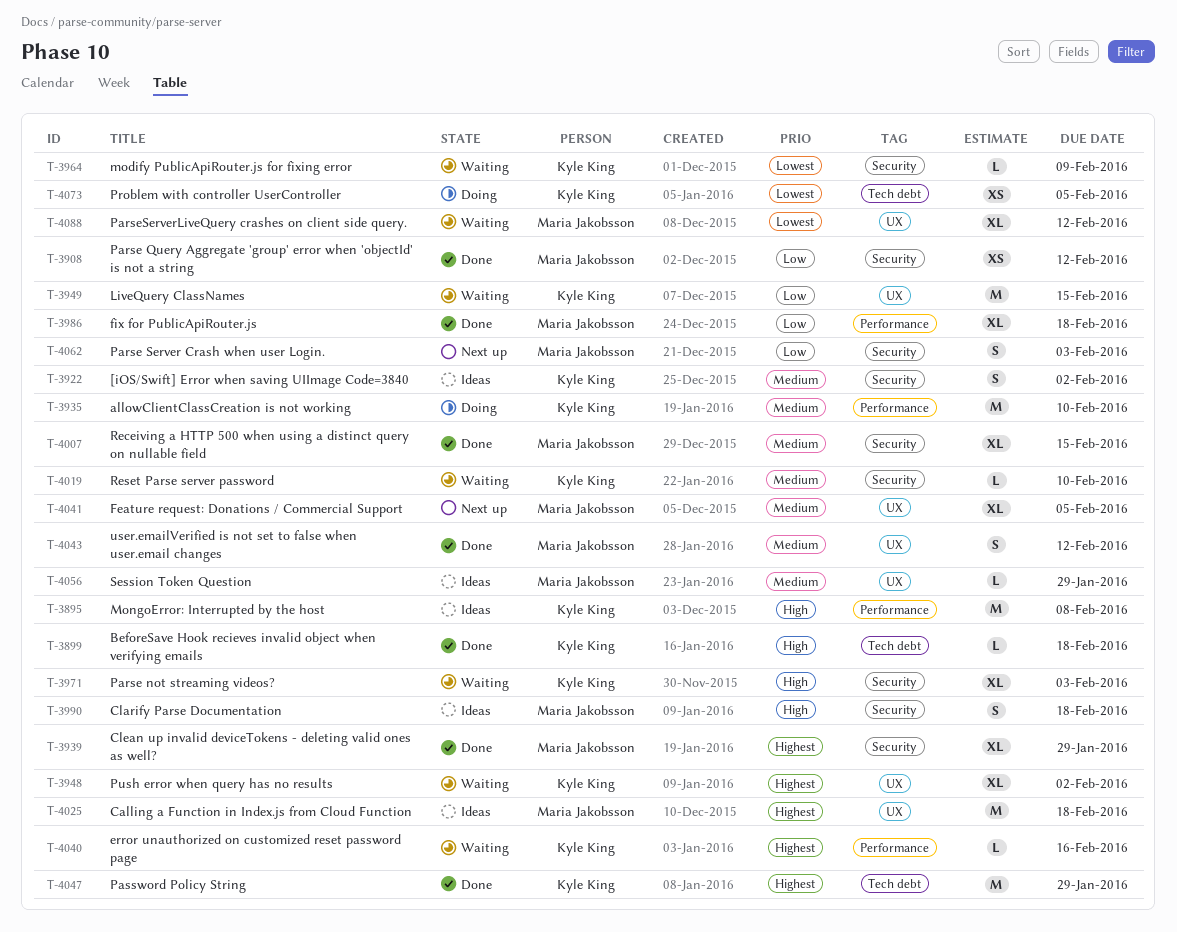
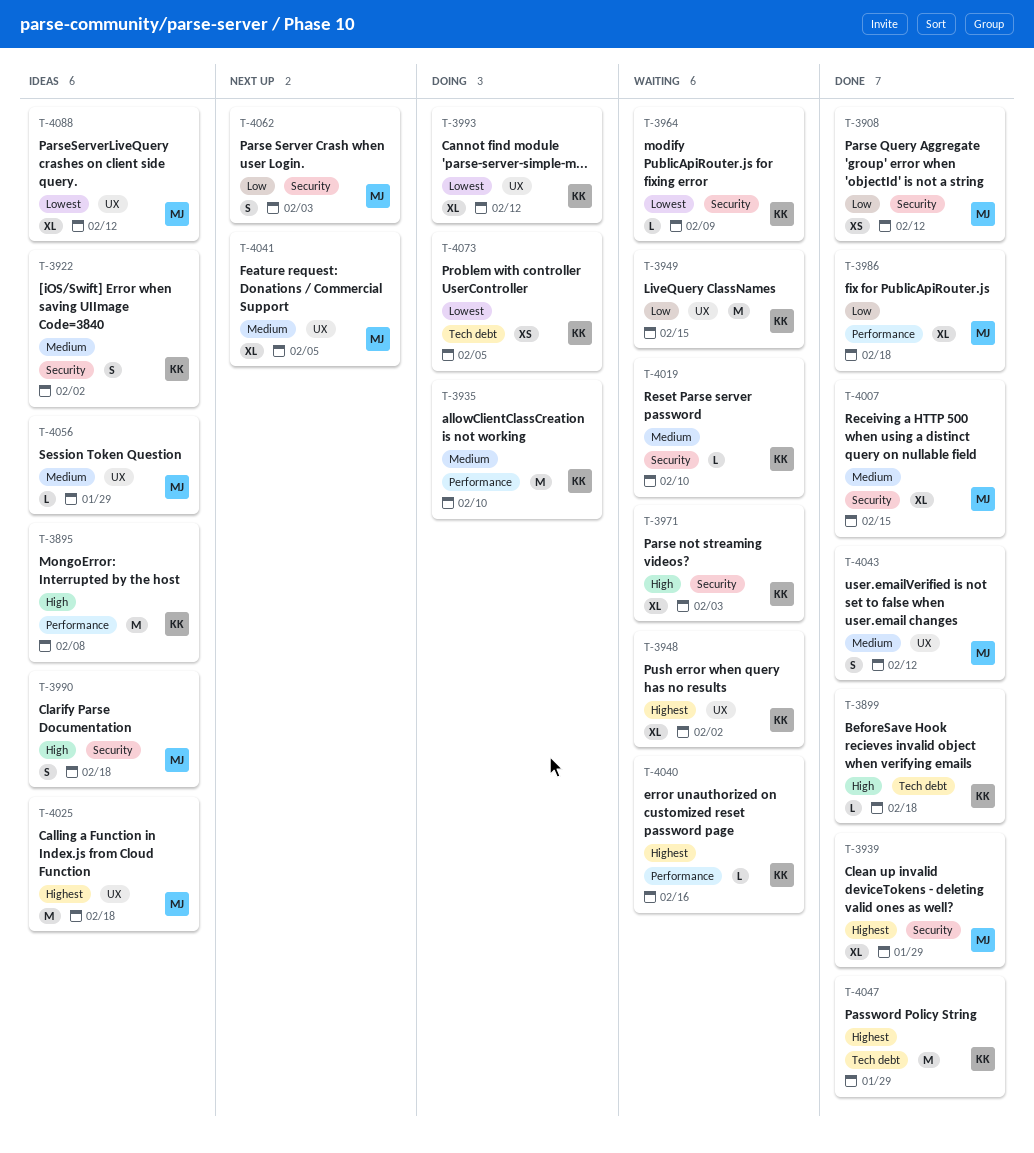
T-3993: none -> present
T-4088, status: Waiting -> Ideas

